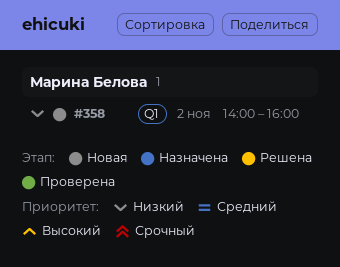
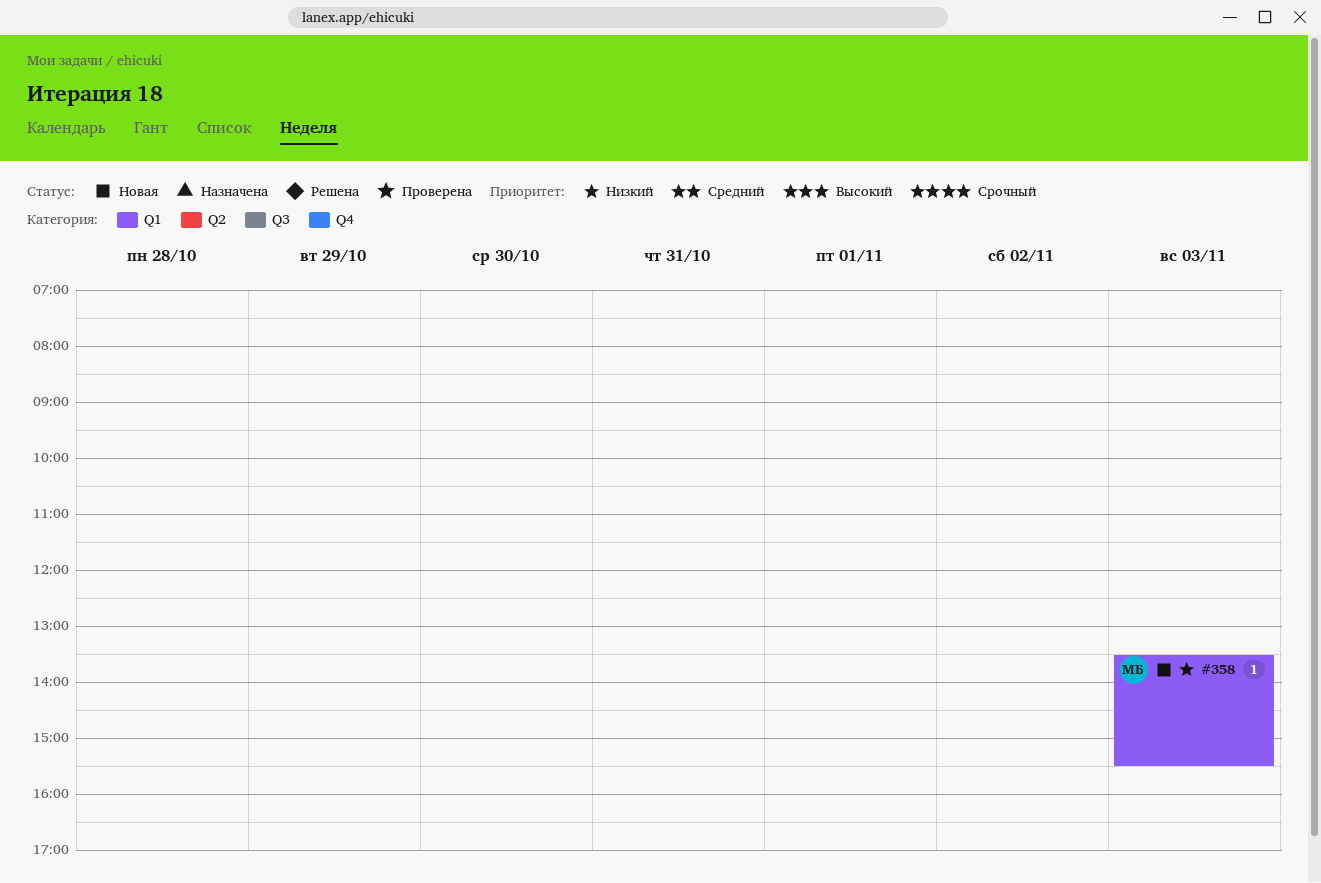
#358, day: Nov 2 -> Nov 3
#358, begins: 14:00 -> 13:30
#358, ends: 16:00 -> 15:30

